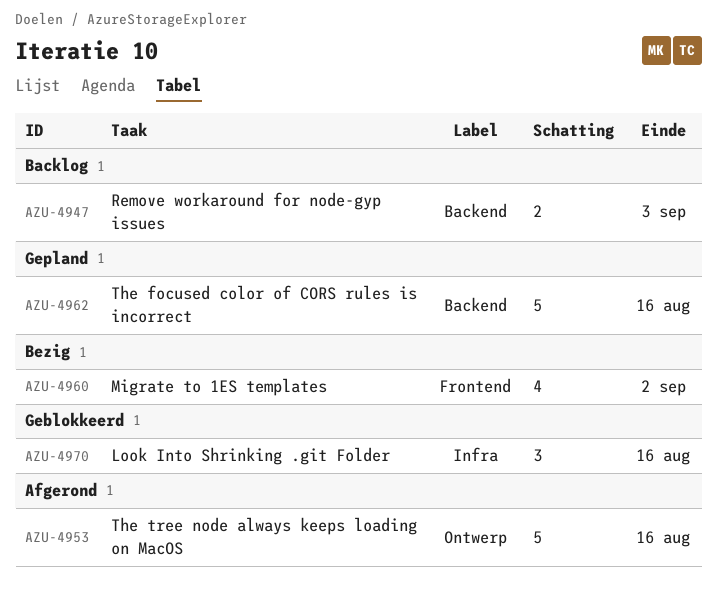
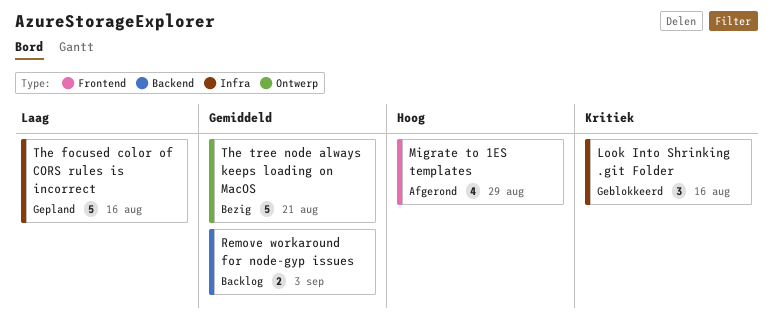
Migrate to 1ES templates, status: Bezig -> Afgerond
Migrate to 1ES templates, due: Sep 2 -> Aug 29
The focused color of CORS rules is incorrect, label: Backend -> Infra
The tree node always keeps loading on MacOS, status: Afgerond -> Bezig
The tree node always keeps loading on MacOS, due: Aug 16 -> Aug 21

